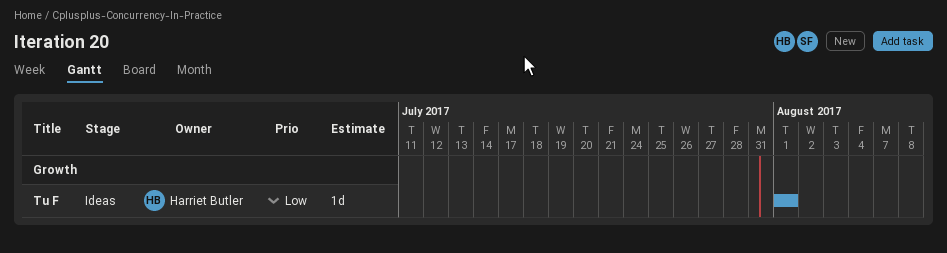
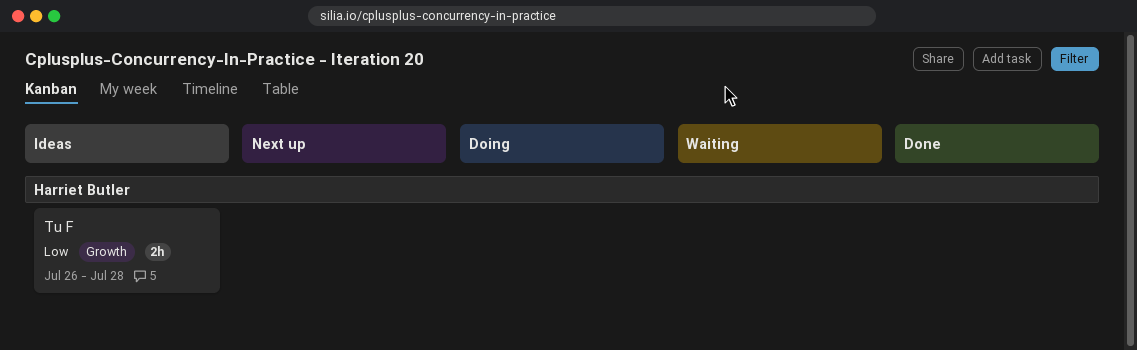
Tu F, estimate: 1d -> 2h
Tu F, start: Aug 1 -> Jul 26
Tu F, due: Aug 1 -> Jul 28

